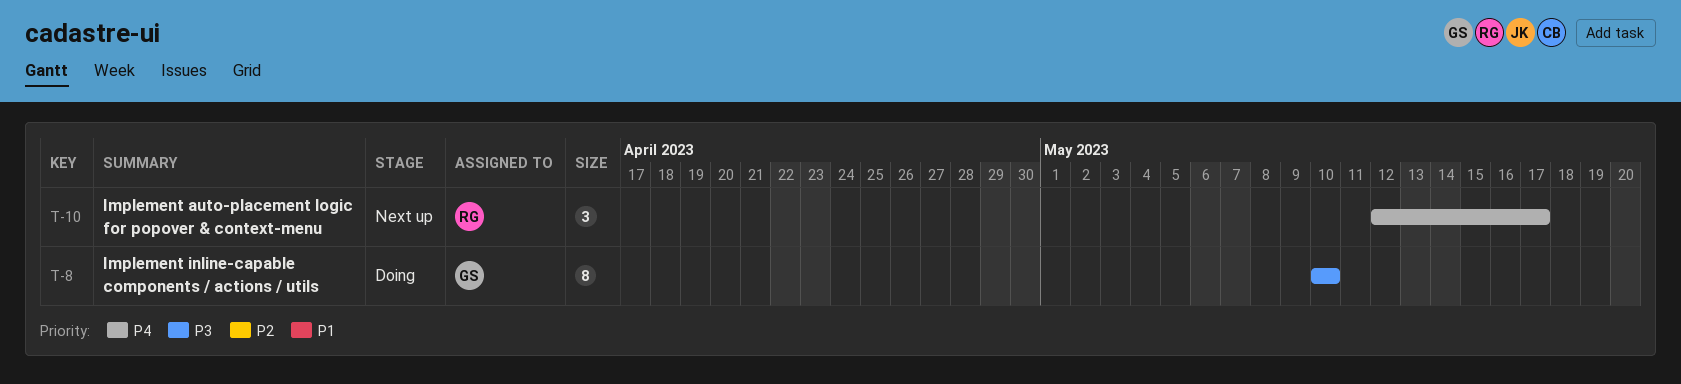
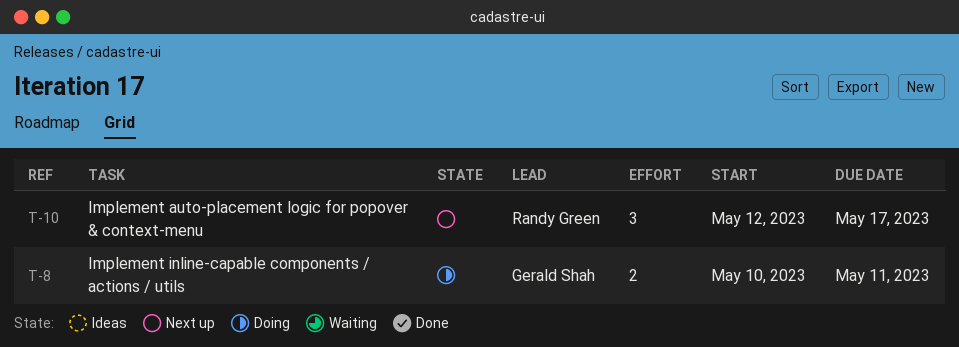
T-8, estimate: 8 -> 2
T-8, due: May 10 -> May 11

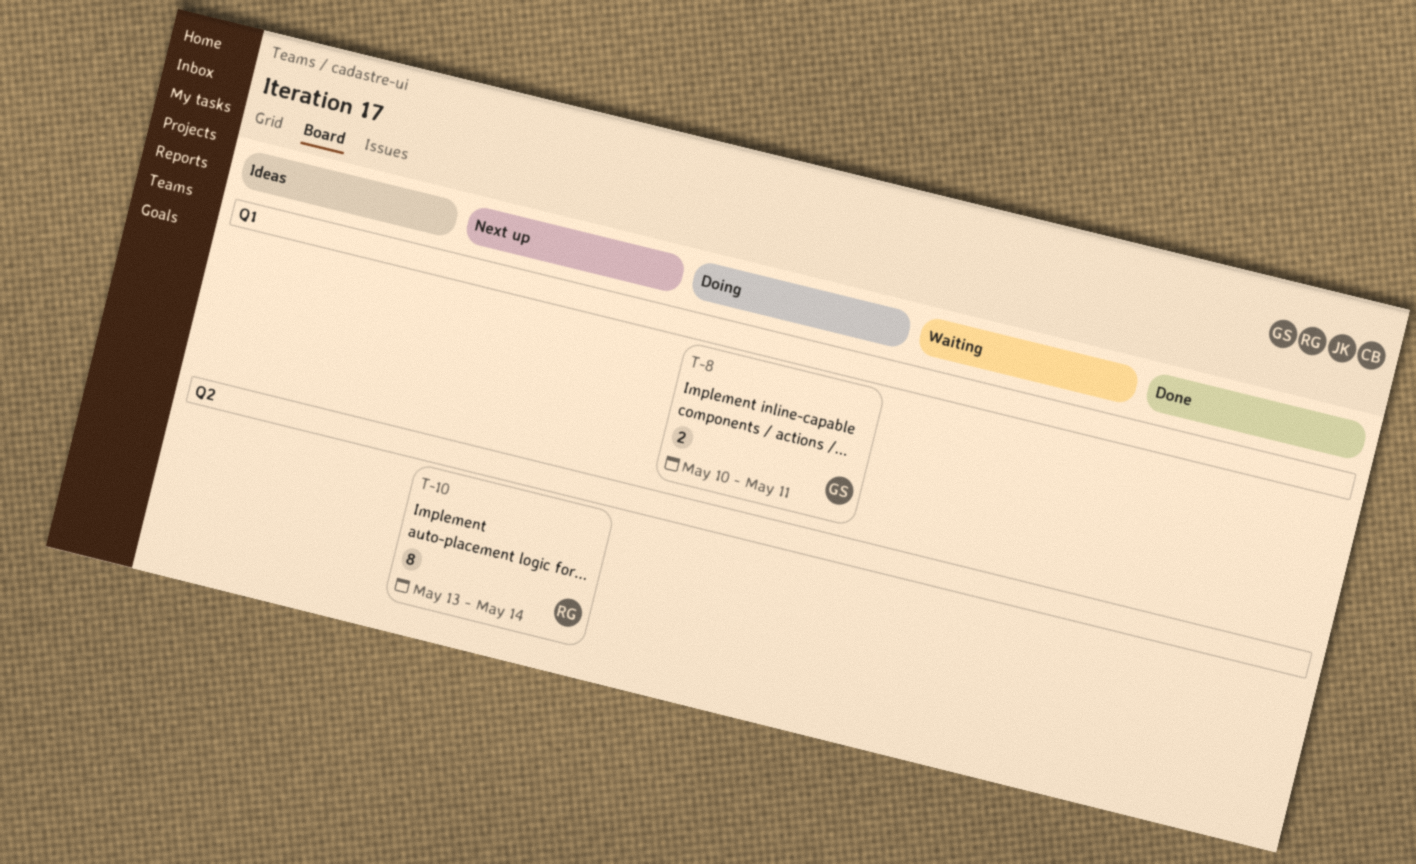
T-10, estimate: 3 -> 8
T-10, start: May 12 -> May 13
T-10, due: May 17 -> May 14

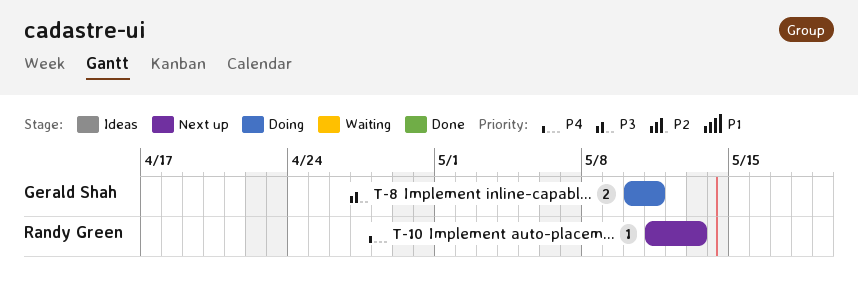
T-10, estimate: 8 -> 1
T-10, start: May 13 -> May 11
T-10, due: May 14 -> May 13

